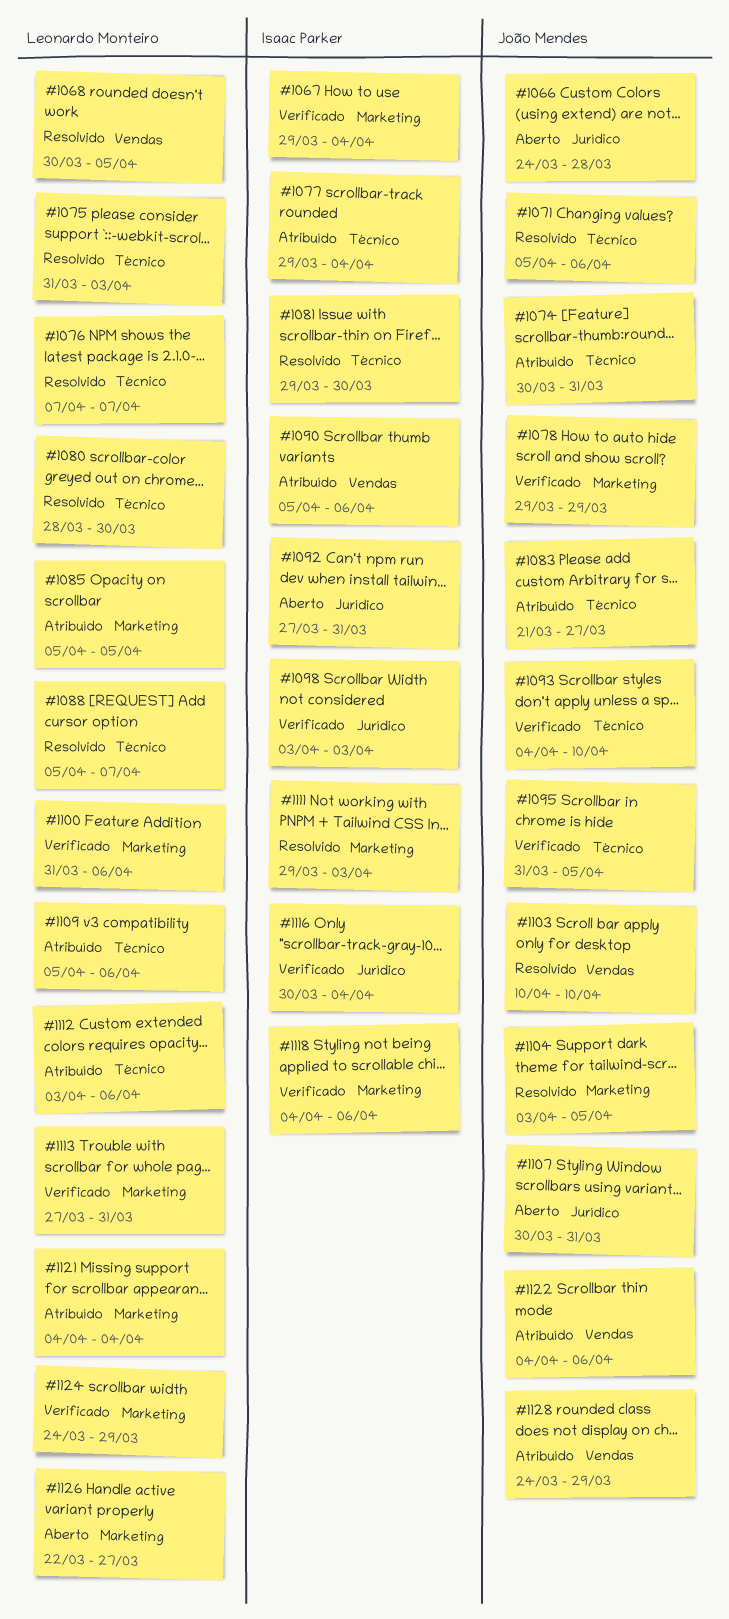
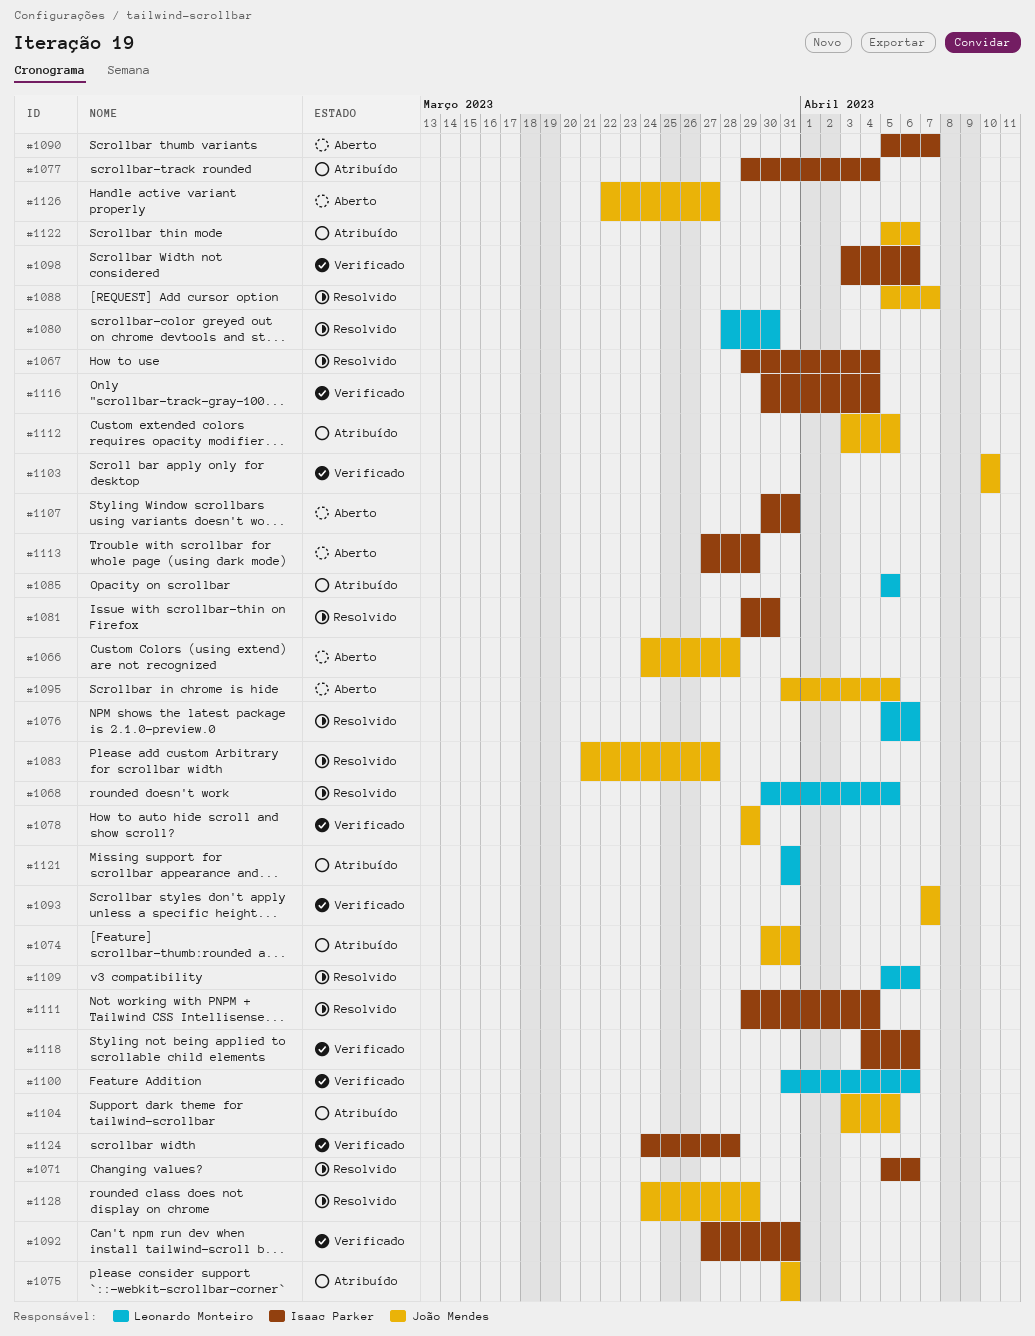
#1067, status: Verificado -> Resolvido
#1071, owner: João Mendes -> Isaac Parker
#1075, status: Resolvido -> Atribuído
#1075, owner: Leonardo Monteiro -> João Mendes
#1075, due: Apr 3 -> Mar 31
#1076, start: Apr 7 -> Apr 5
#1076, due: Apr 7 -> Apr 6
#1083, status: Atribuído -> Resolvido
#1088, owner: Leonardo Monteiro -> João Mendes
#1090, status: Atribuído -> Aberto
#1090, due: Apr 6 -> Apr 7
#1092, status: Aberto -> Verificado
#1093, start: Apr 4 -> Apr 7
#1093, due: Apr 10 -> Apr 7
#1095, status: Verificado -> Aberto
#1098, due: Apr 3 -> Apr 6
#1103, status: Resolvido -> Verificado
#1104, status: Resolvido -> Atribuído
#1107, owner: João Mendes -> Isaac Parker
#1109, status: Atribuído -> Resolvido
#1111, due: Apr 3 -> Apr 4
#1112, owner: Leonardo Monteiro -> João Mendes
#1112, due: Apr 6 -> Apr 5
#1113, status: Verificado -> Aberto
#1113, owner: Leonardo Monteiro -> Isaac Parker
#1113, due: Mar 31 -> Mar 29
#1121, start: Apr 4 -> Mar 31
#1121, due: Apr 4 -> Mar 31
#1122, start: Apr 4 -> Apr 5
#1124, owner: Leonardo Monteiro -> Isaac Parker
#1124, due: Mar 29 -> Mar 28
#1126, owner: Leonardo Monteiro -> João Mendes
#1128, status: Atribuído -> Resolvido

